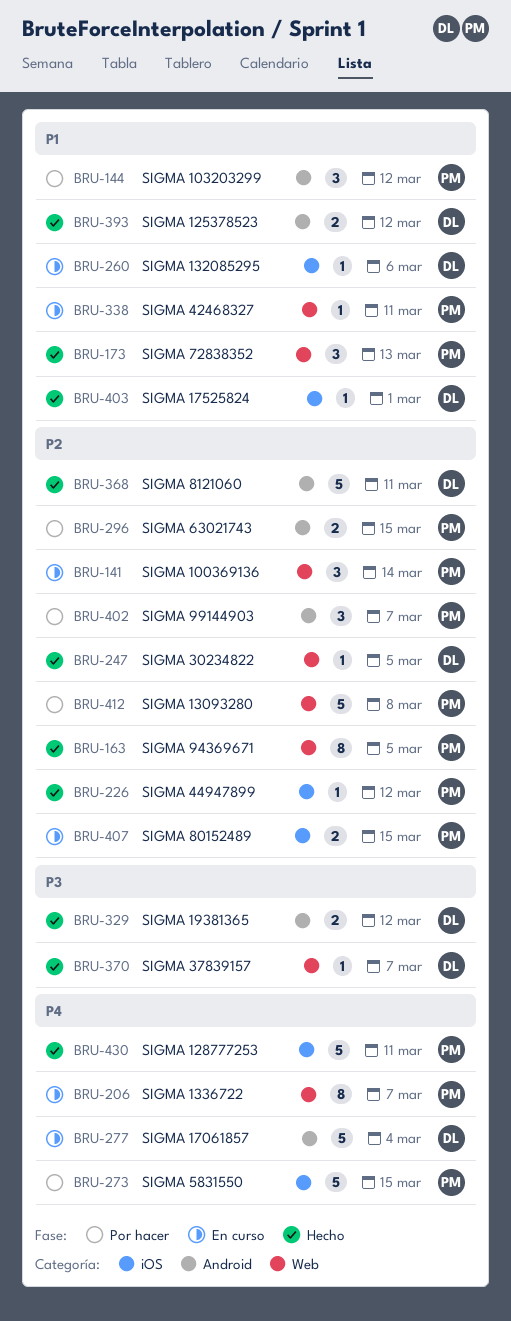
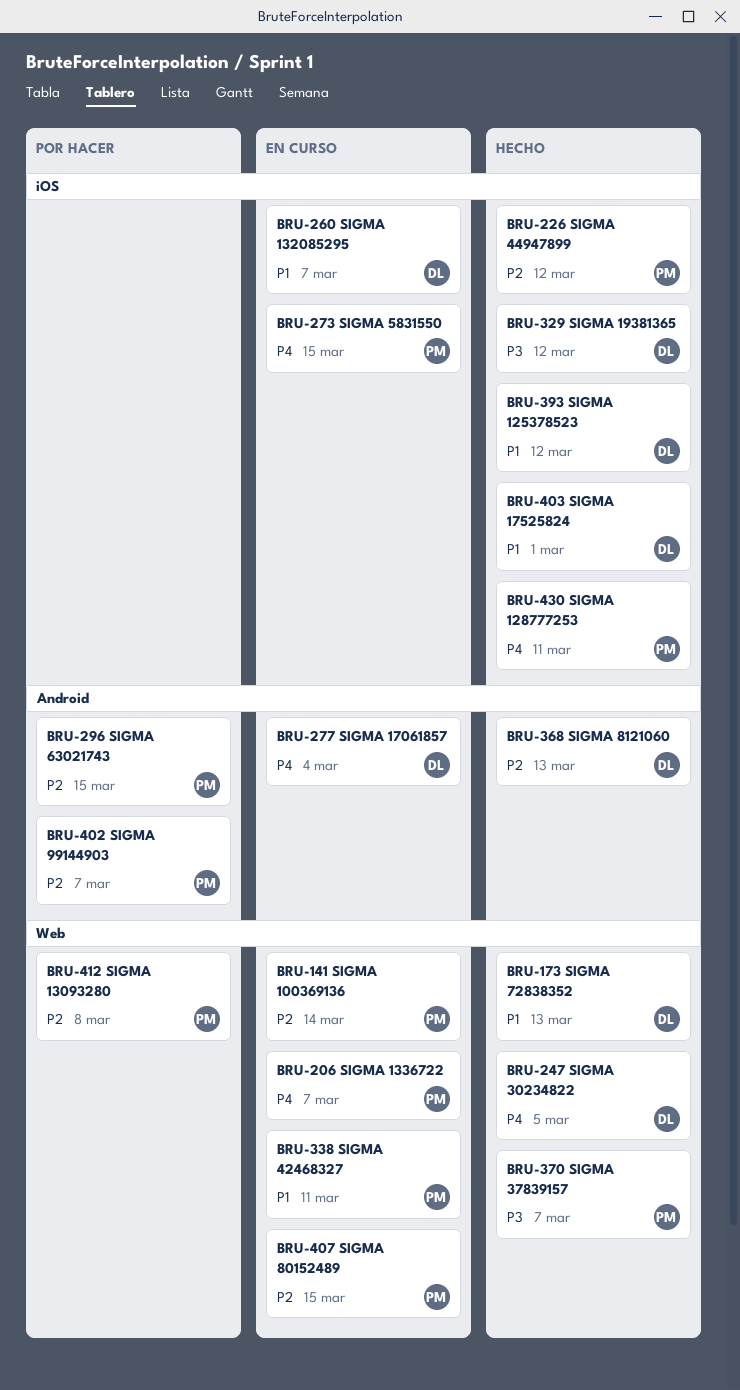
BRU-144: present -> none
BRU-163: present -> none
BRU-173, owner: PM -> DL
BRU-247, priority: P2 -> P4
BRU-260, due: Mar 6 -> Mar 7
BRU-273, status: Por hacer -> En curso
BRU-329, label: Android -> iOS
BRU-368, due: Mar 11 -> Mar 13
BRU-370, owner: DL -> PM
BRU-393, label: Android -> iOS
BRU-407, label: iOS -> Web

